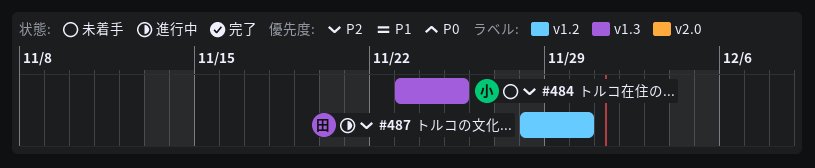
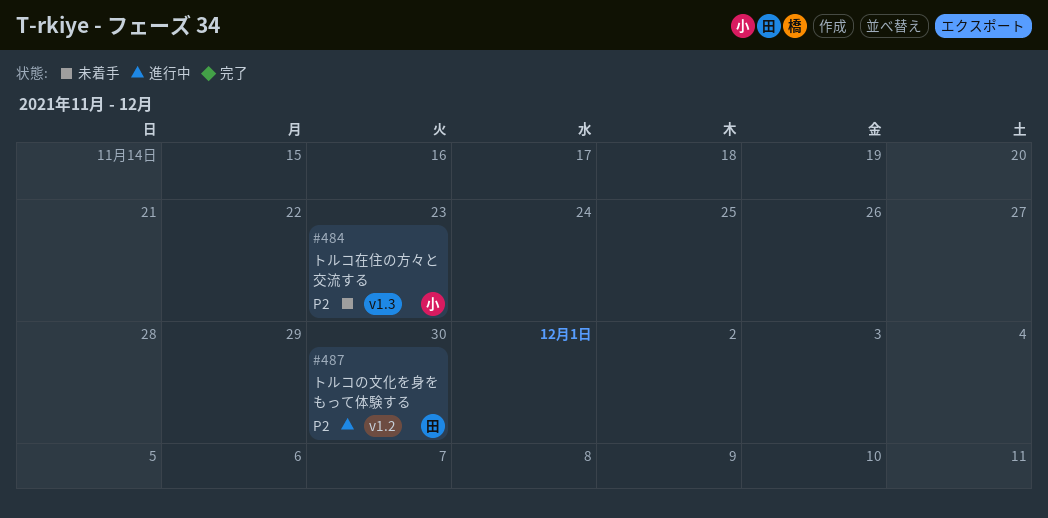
#484, due: Nov 25 -> Nov 23

